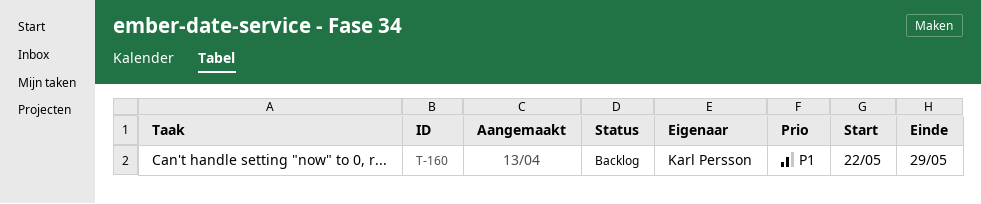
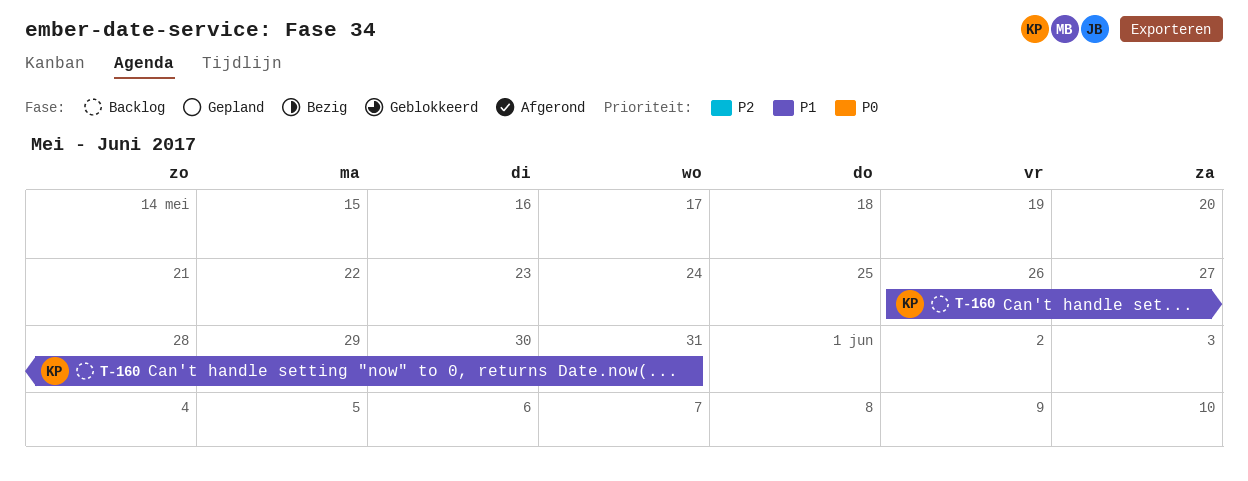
T-160, start: May 22 -> May 26
T-160, due: May 29 -> May 31

